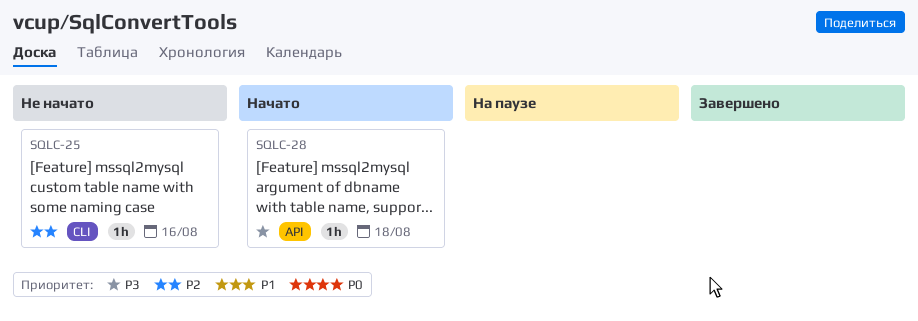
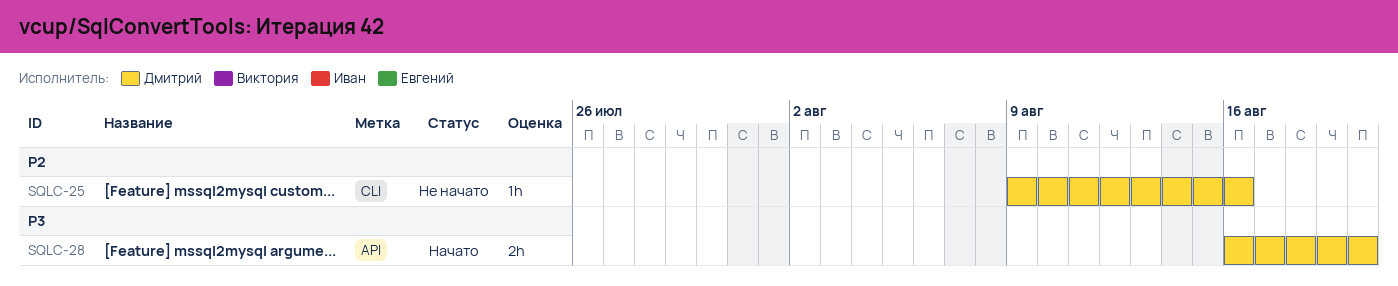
SQLC-28, estimate: 1h -> 2h
SQLC-28, due: Aug 18 -> Aug 20

